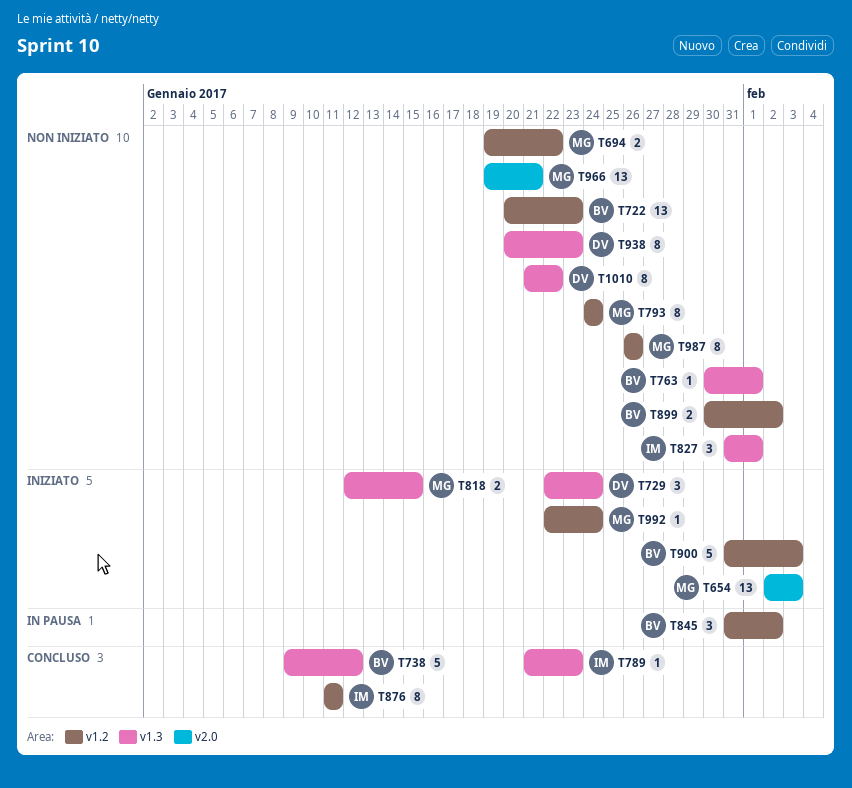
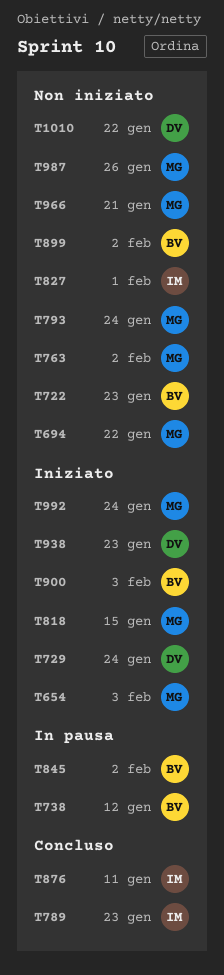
T738, status: Concluso -> In pausa
T763, owner: BV -> MG
T763, due: Feb 1 -> Feb 2
T938, status: Non iniziato -> Iniziato

